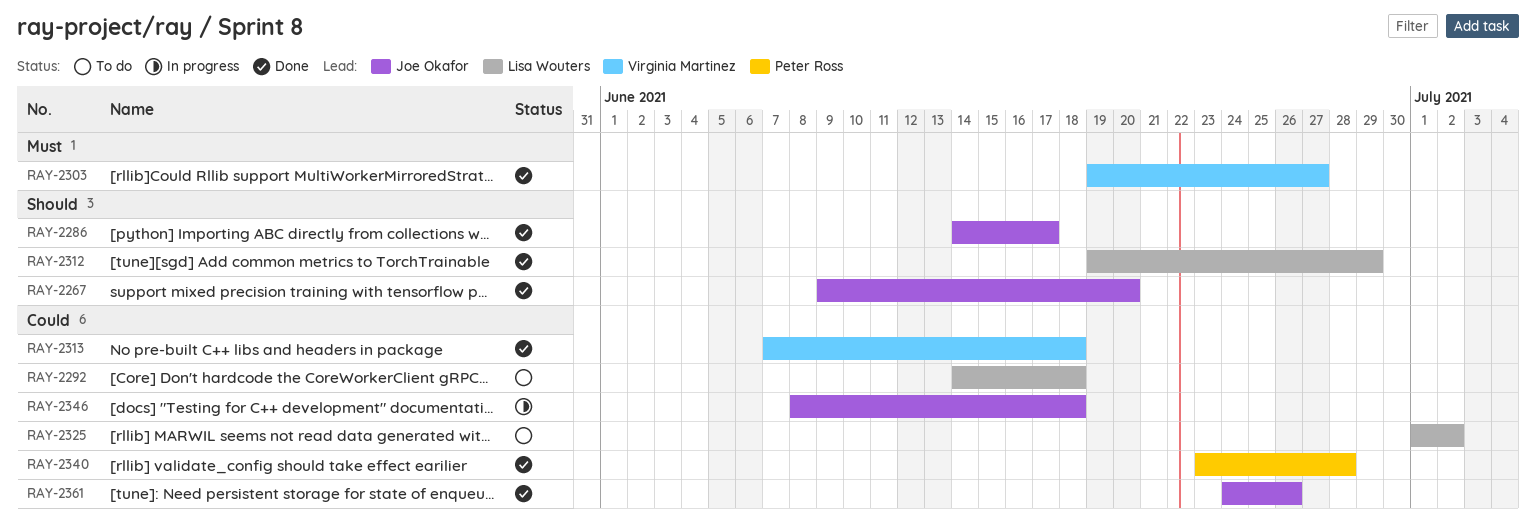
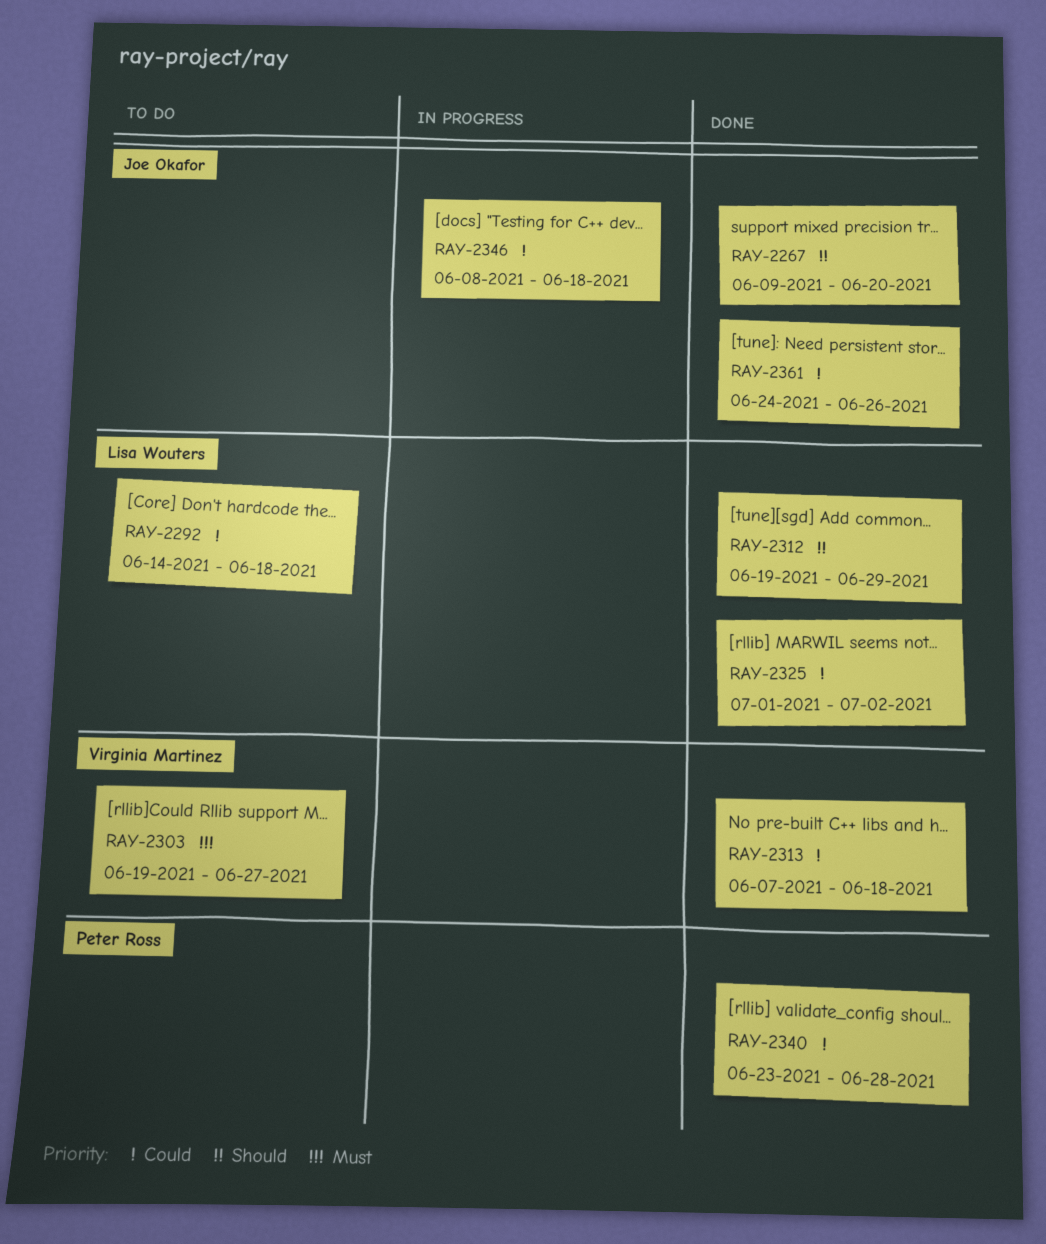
RAY-2286: present -> none
RAY-2303, status: Done -> To do
RAY-2325, status: To do -> Done

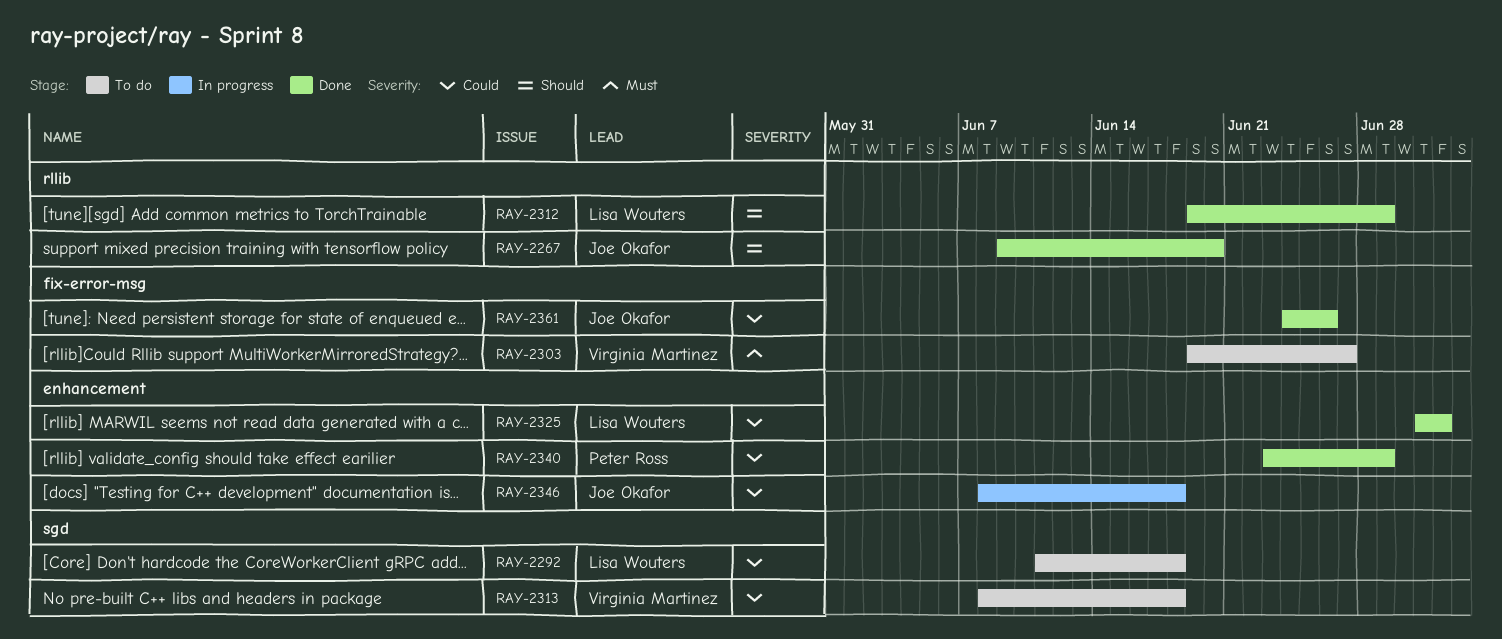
RAY-2292, start: Jun 14 -> Jun 11
RAY-2313, status: Done -> To do
RAY-2313, start: Jun 7 -> Jun 8
RAY-2340, due: Jun 28 -> Jun 29

